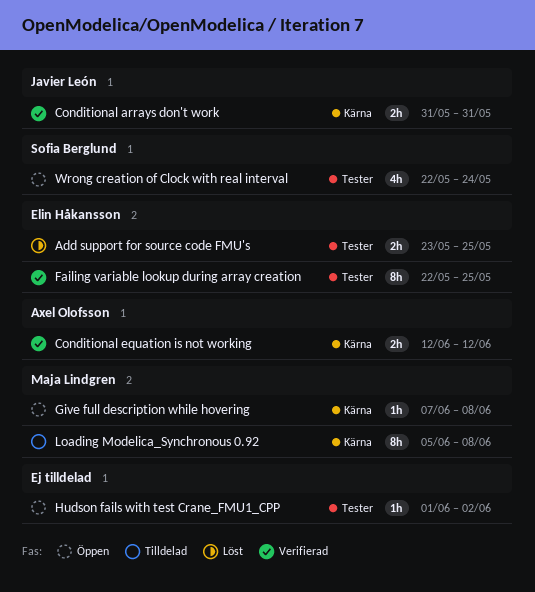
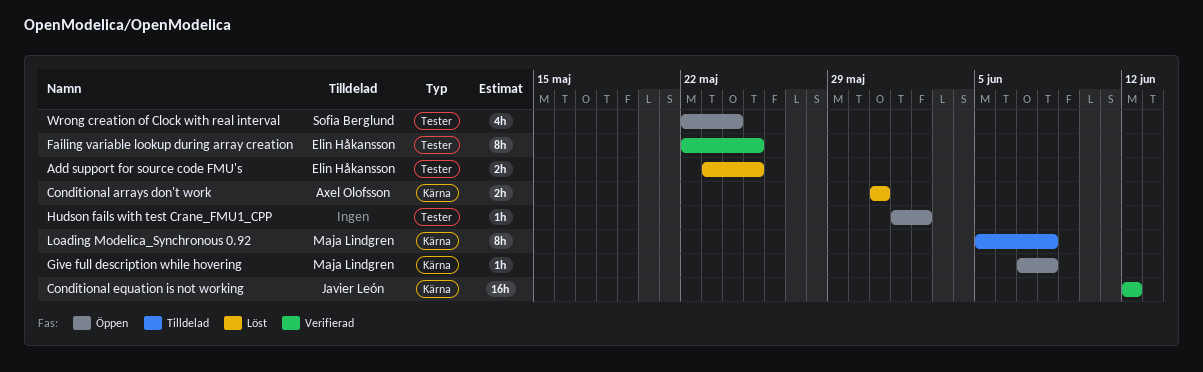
Conditional arrays don't work, status: Verifierad -> Löst
Conditional arrays don't work, owner: Javier León -> Axel Olofsson
Conditional equation is not working, owner: Axel Olofsson -> Javier León
Conditional equation is not working, estimate: 2h -> 16h

